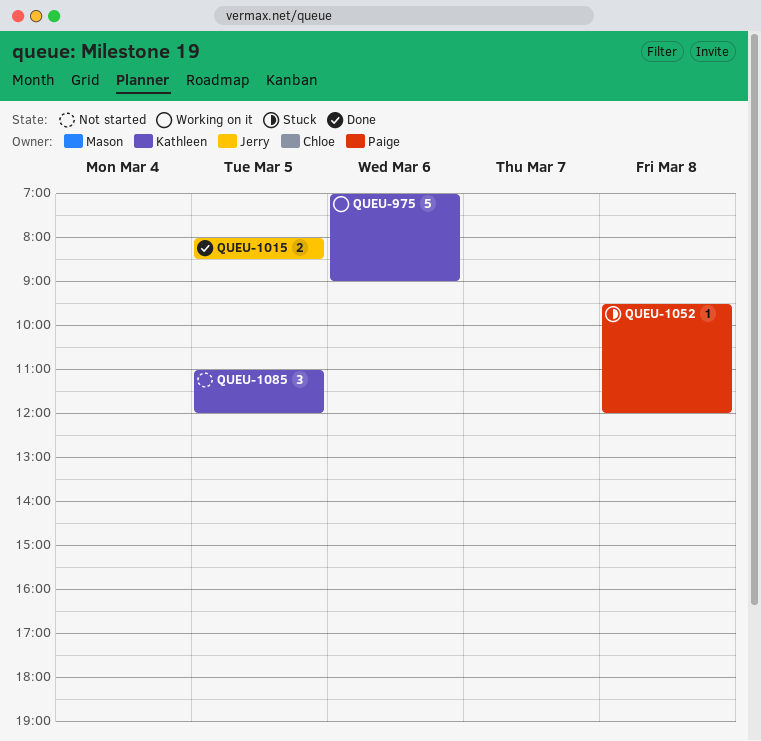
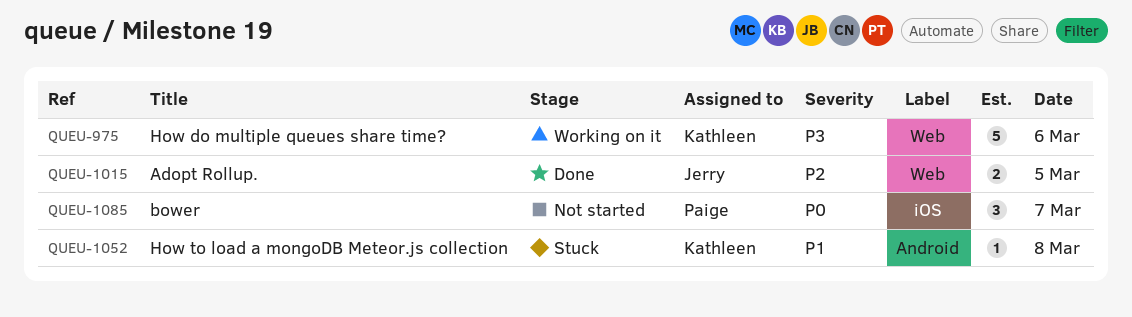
QUEU-1052, owner: Paige -> Kathleen
QUEU-1085, owner: Kathleen -> Paige
QUEU-1085, day: Mar 5 -> Mar 7

